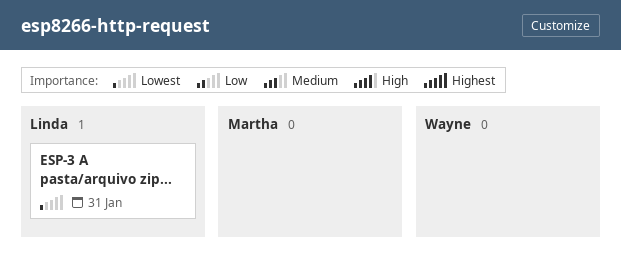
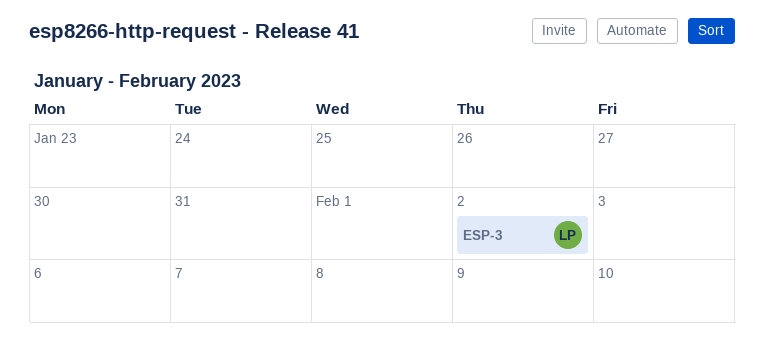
ESP-3, due: Jan 31 -> Feb 2

